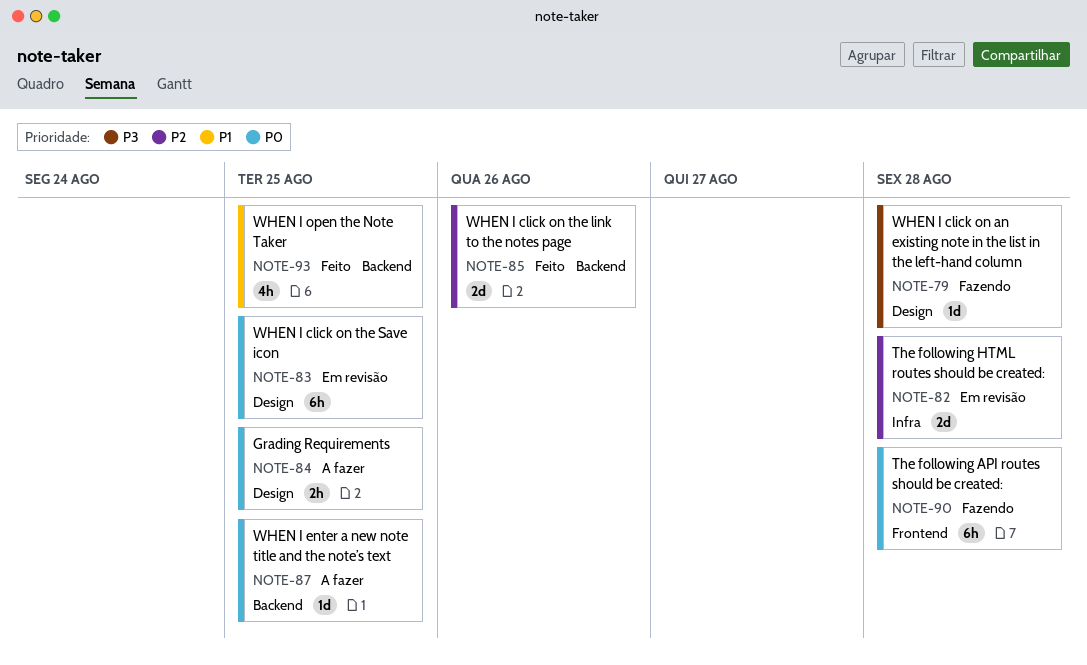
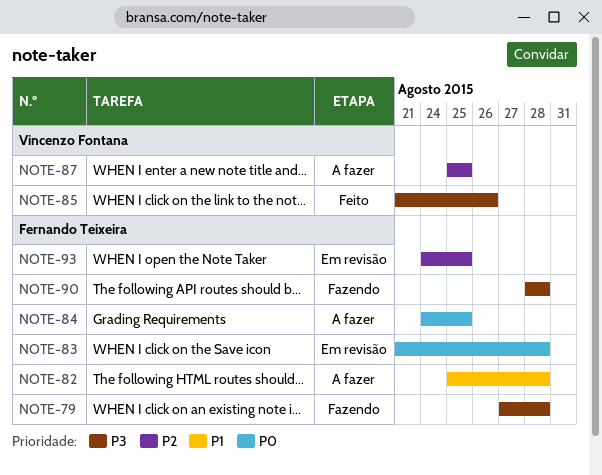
NOTE-82, status: Em revisão -> A fazer
NOTE-82, priority: P2 -> P1
NOTE-83, due: Aug 25 -> Aug 28
NOTE-85, priority: P2 -> P3
NOTE-87, priority: P0 -> P2
NOTE-90, priority: P0 -> P3
NOTE-93, status: Feito -> Em revisão
NOTE-93, priority: P1 -> P2

